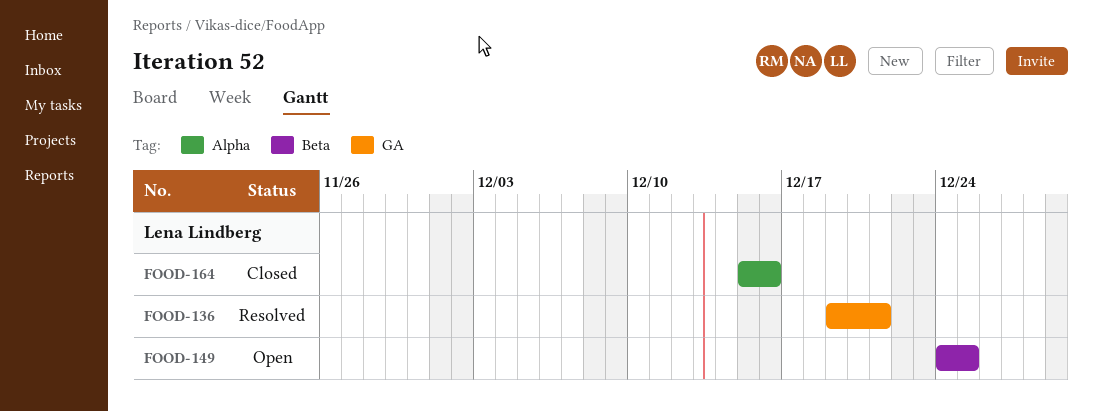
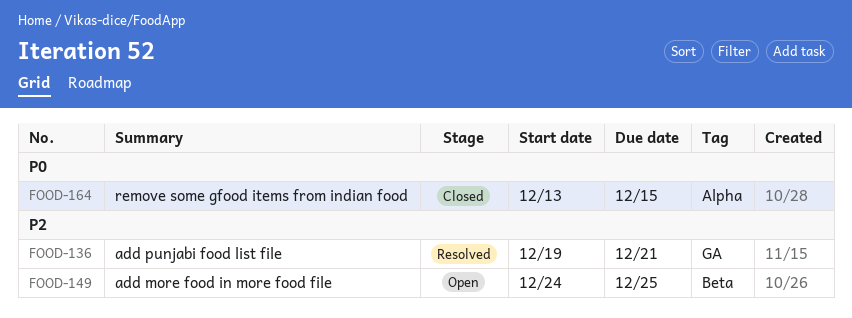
FOOD-164, start: Dec 15 -> Dec 13
FOOD-164, due: Dec 16 -> Dec 15

